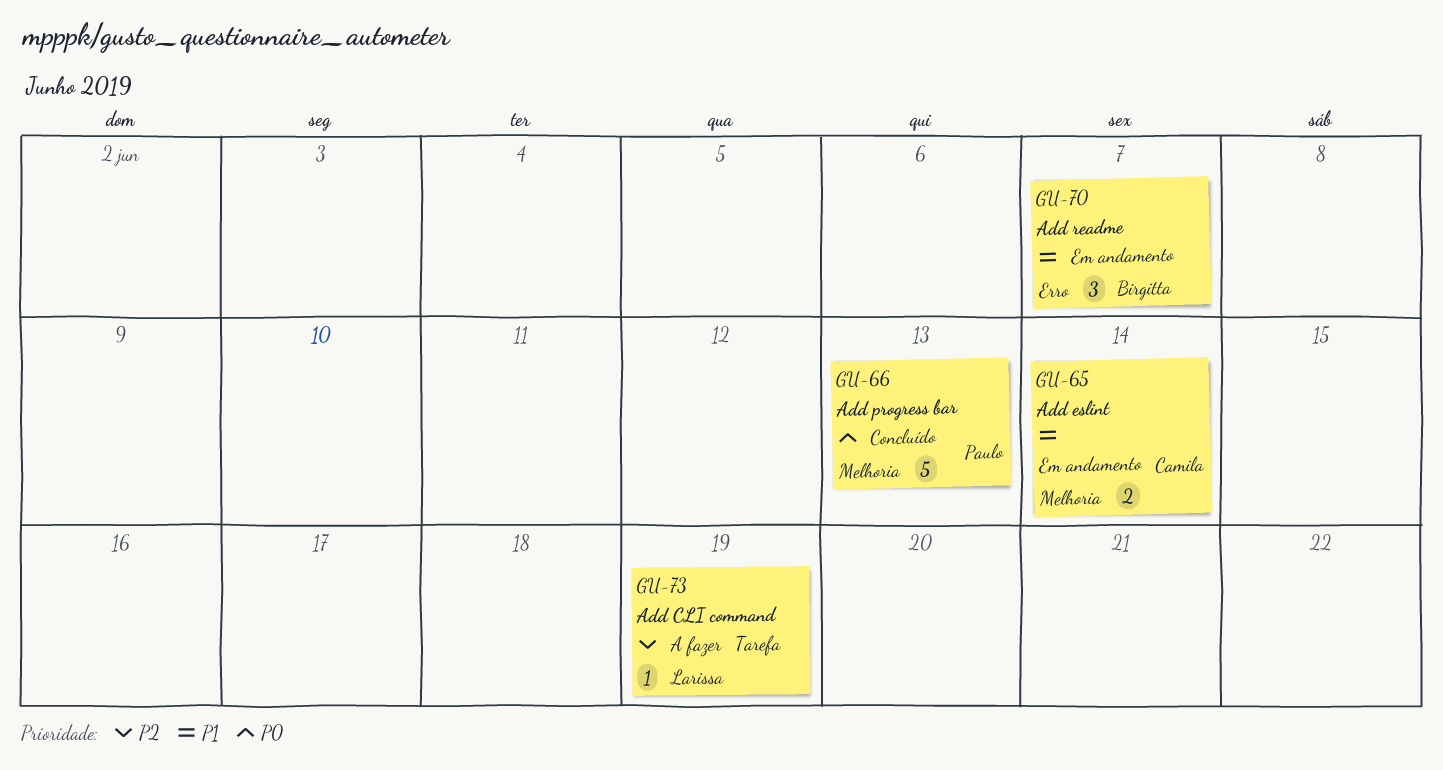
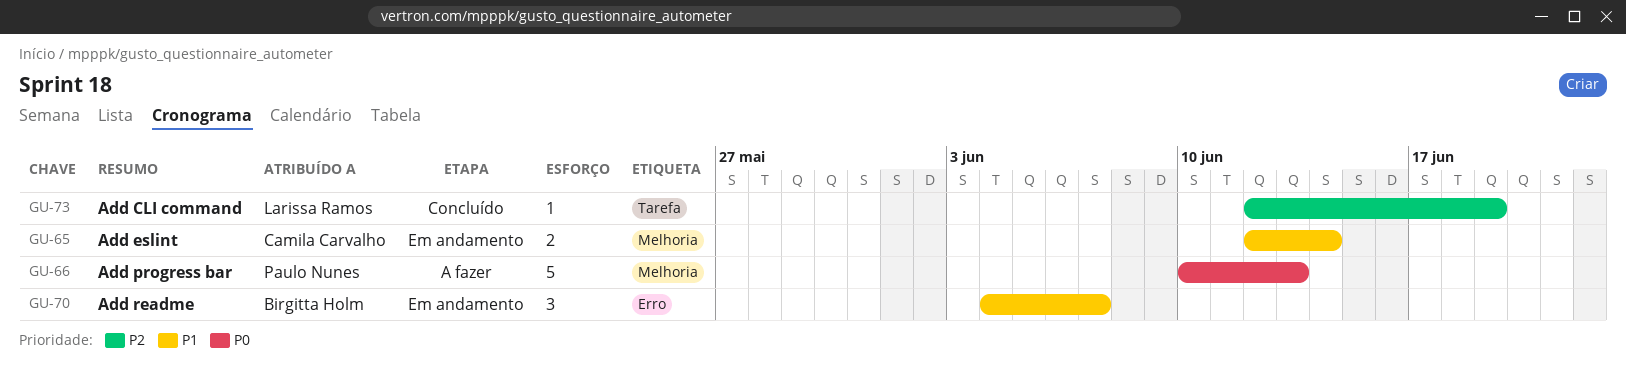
GU-66, status: Concluído -> A fazer
GU-73, status: A fazer -> Concluído

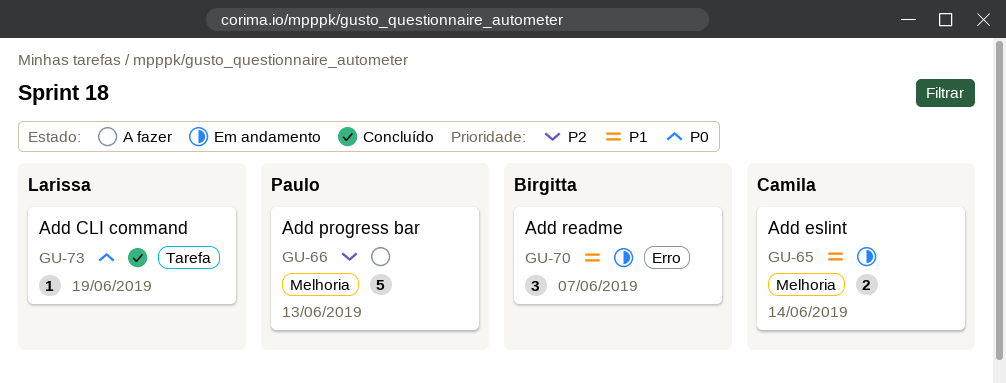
GU-66, priority: P0 -> P2
GU-73, priority: P2 -> P0

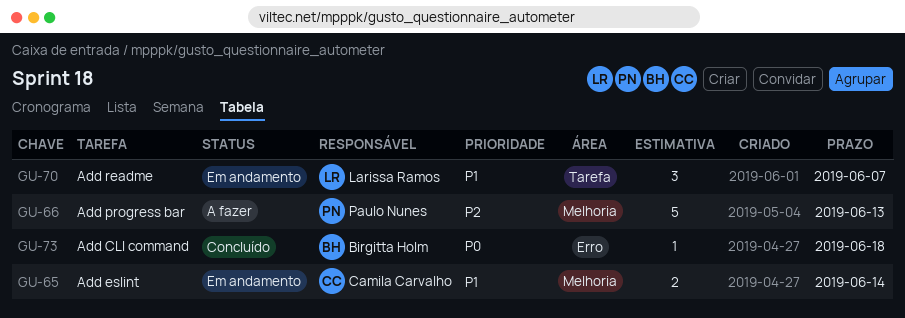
GU-70, owner: Birgitta Holm -> Larissa Ramos
GU-70, label: Erro -> Tarefa
GU-73, owner: Larissa Ramos -> Birgitta Holm
GU-73, label: Tarefa -> Erro
GU-73, due: Jun 19 -> Jun 18

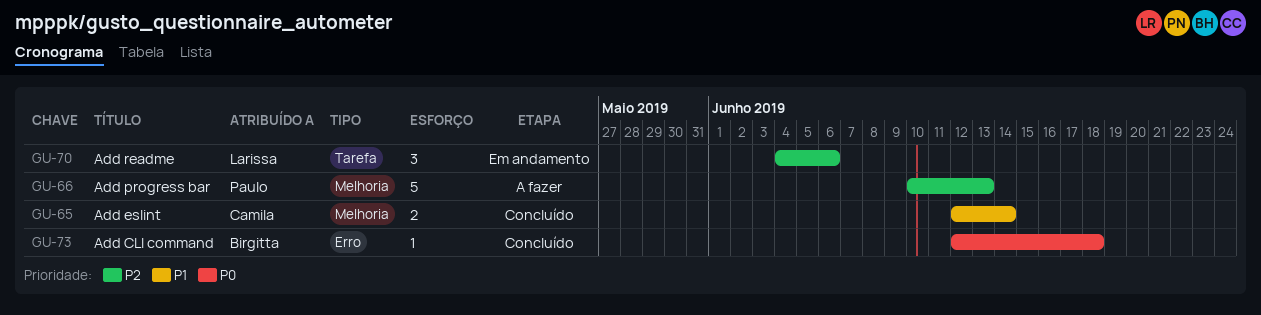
GU-65, status: Em andamento -> Concluído
GU-70, priority: P1 -> P2
GU-70, due: Jun 7 -> Jun 6

